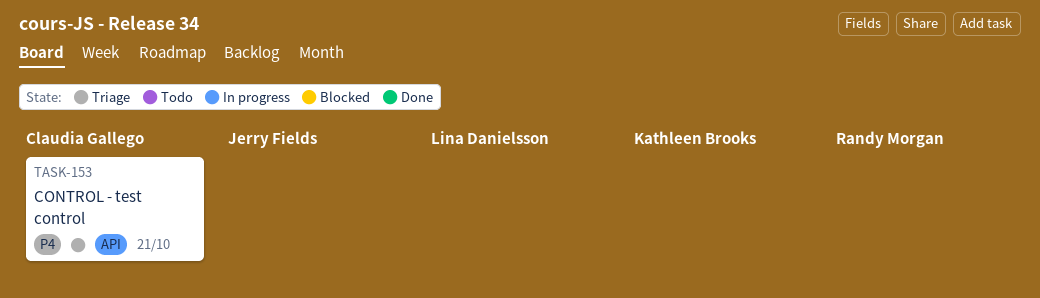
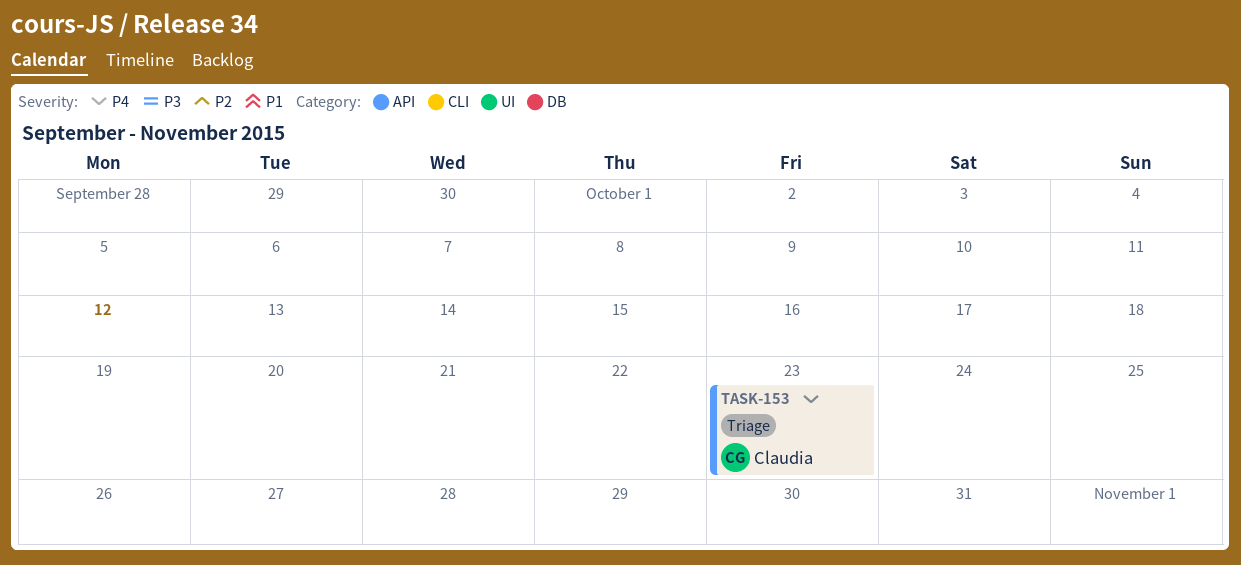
TASK-153, due: Oct 21 -> Oct 23

